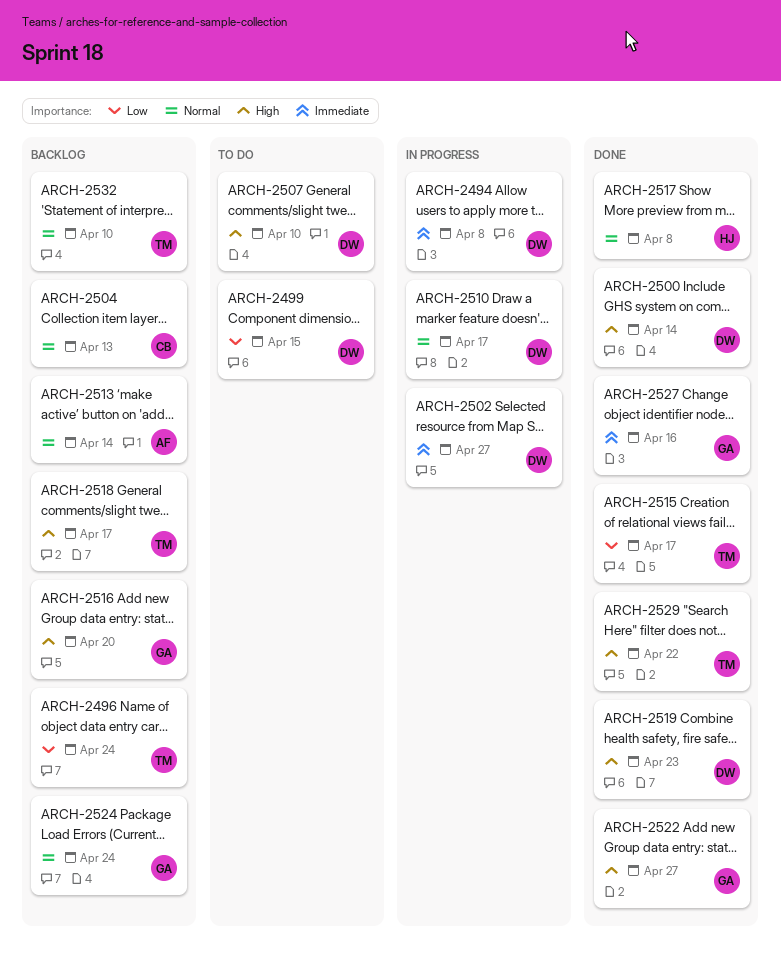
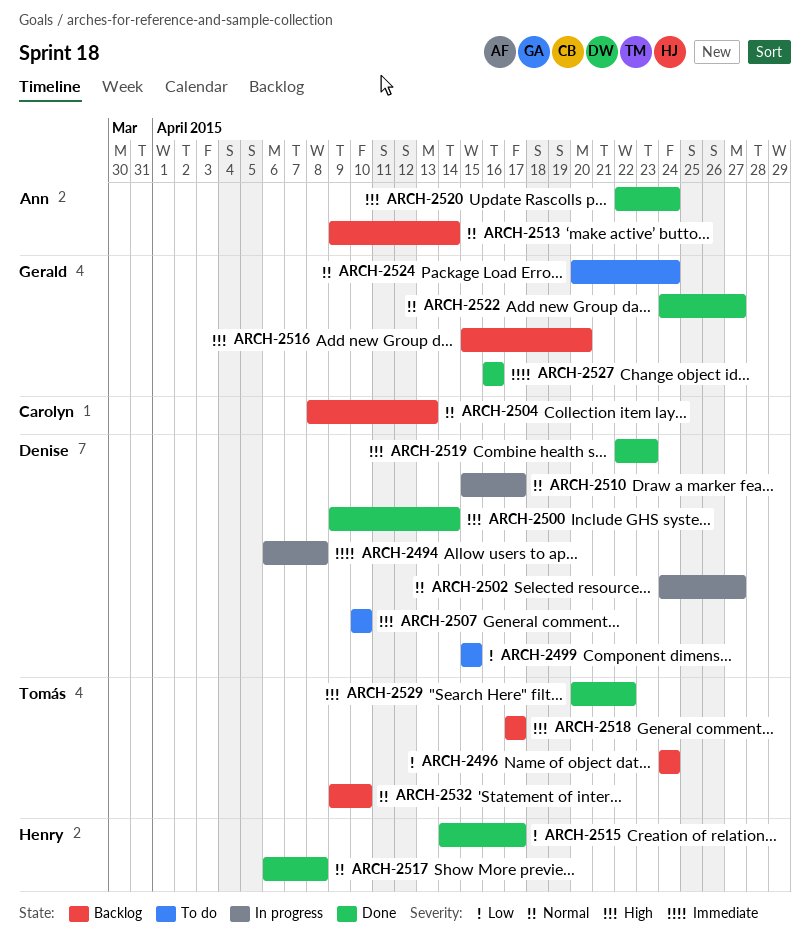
ARCH-2502, priority: Immediate -> Normal
ARCH-2515, owner: Tomás -> Henry
ARCH-2520: none -> present
ARCH-2522, priority: High -> Normal
ARCH-2524, status: Backlog -> To do

